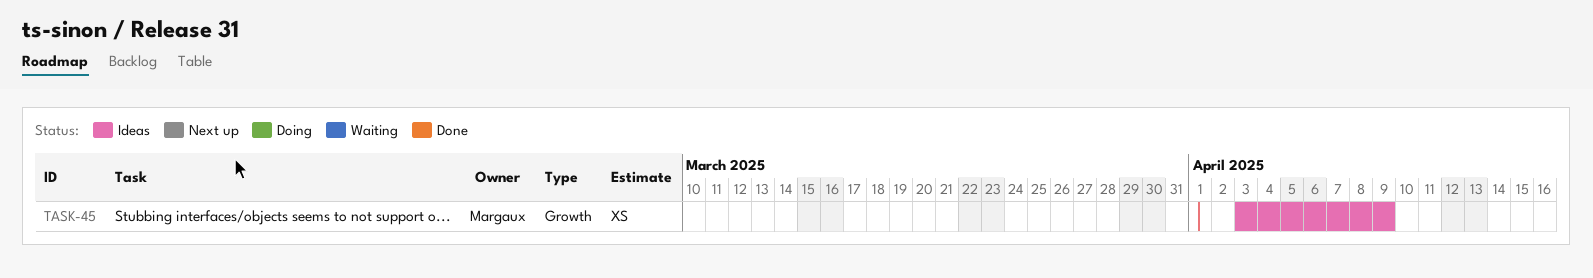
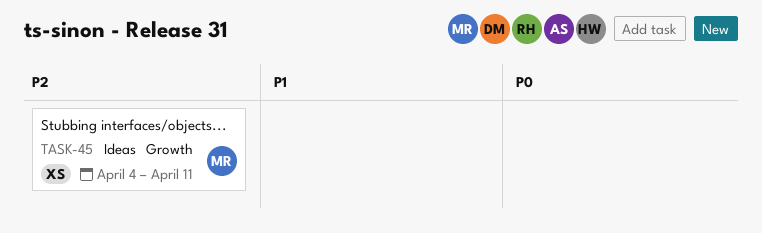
TASK-45, start: Apr 3 -> Apr 4
TASK-45, due: Apr 9 -> Apr 11

